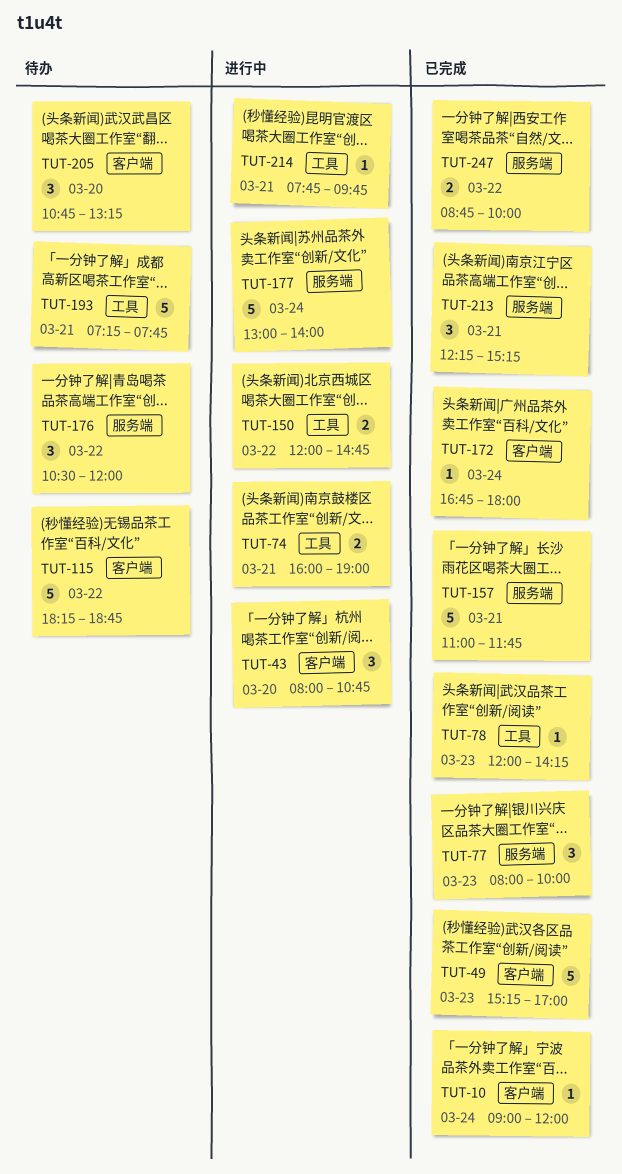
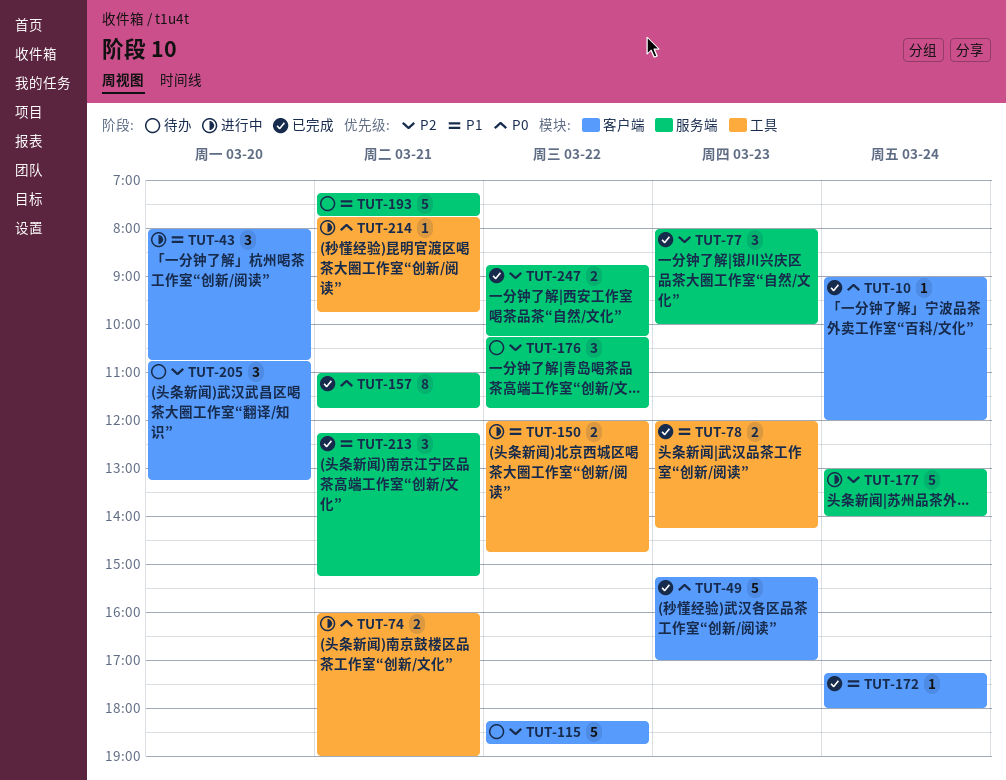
TUT-78, estimate: 1 -> 2
TUT-157, estimate: 5 -> 8
TUT-172, begins: 16:45 -> 17:15
TUT-176, begins: 10:30 -> 10:15
TUT-176, ends: 12:00 -> 11:45
TUT-193, label: 工具 -> 服务端
TUT-247, ends: 10:00 -> 10:15

